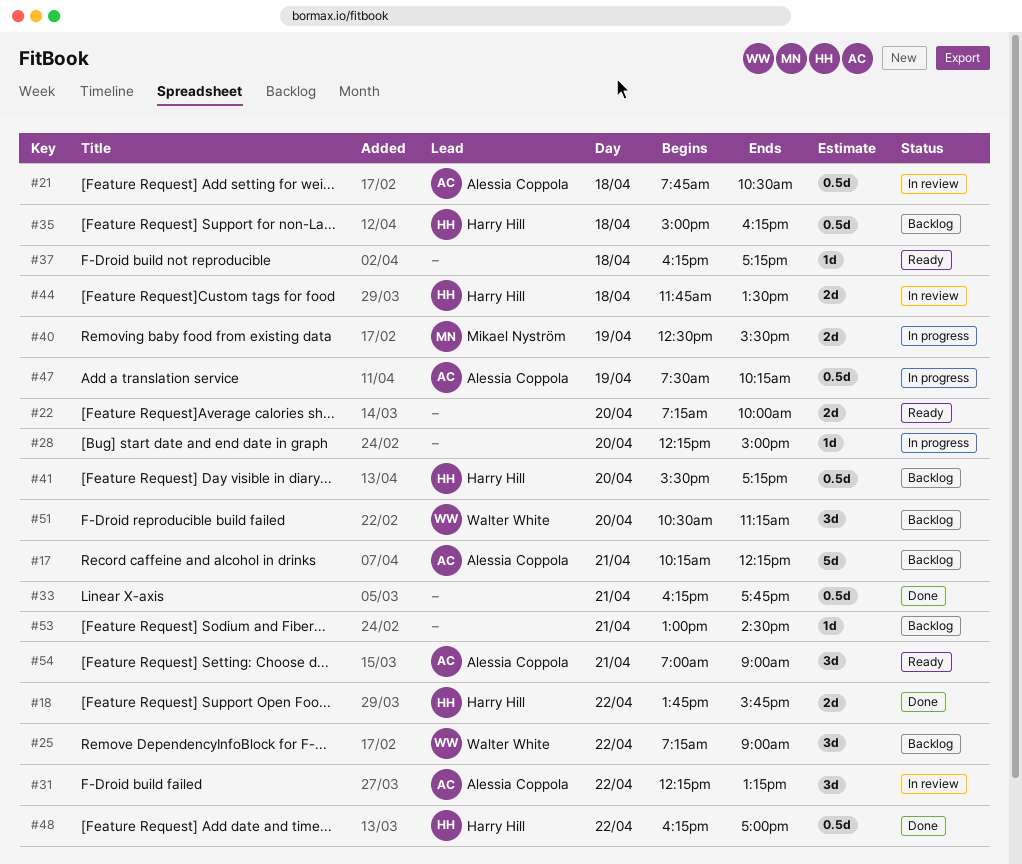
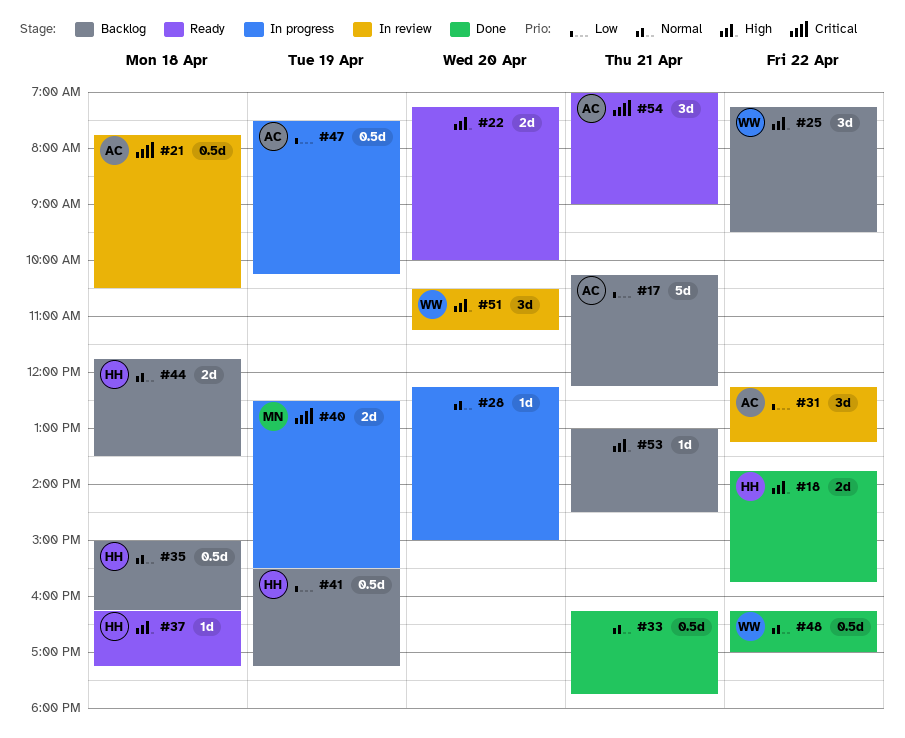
#25, ends: 09:00 -> 09:30
#37, owner: none -> Harry Hill
#41, day: Apr 20 -> Apr 19
#44, status: In review -> Backlog
#48, owner: Harry Hill -> Walter White
#51, status: Backlog -> In review

